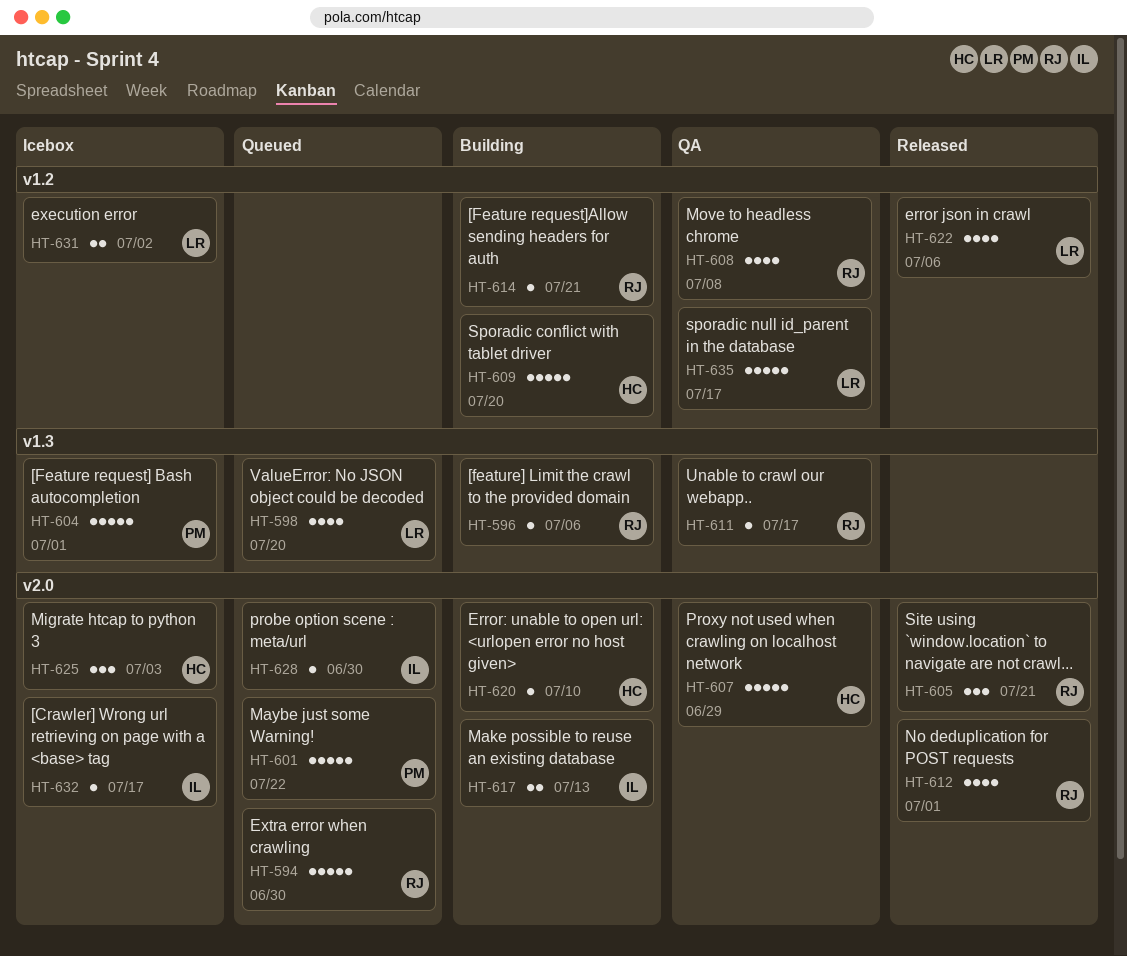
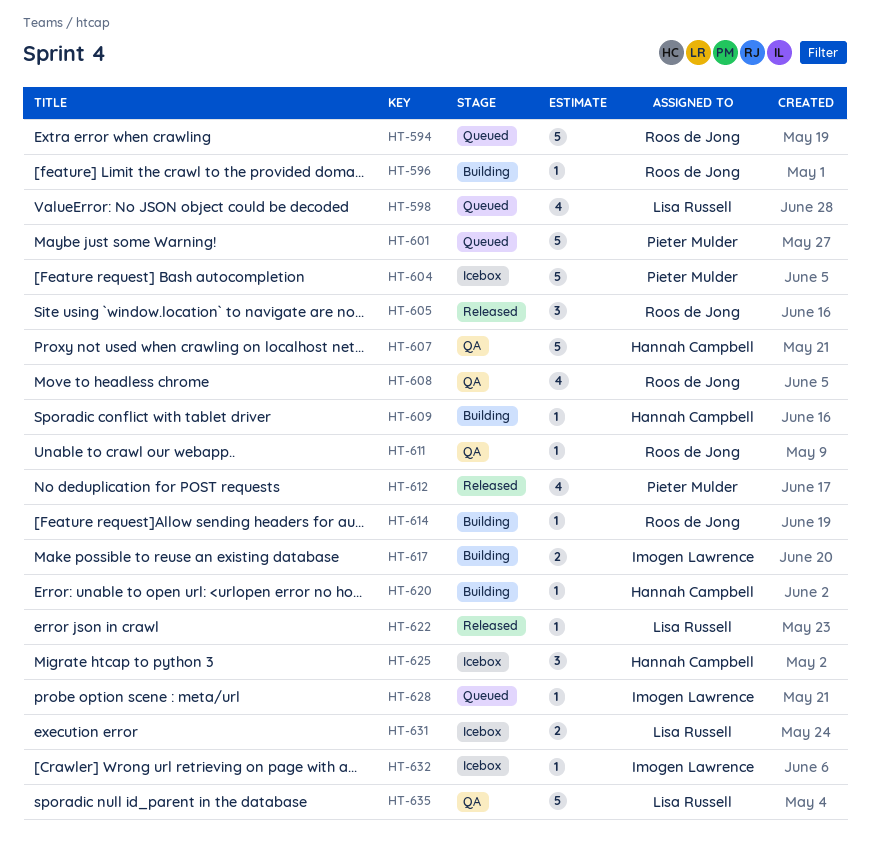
HT-609, estimate: 5 -> 1
HT-612, owner: Roos de Jong -> Pieter Mulder
HT-622, estimate: 4 -> 1

